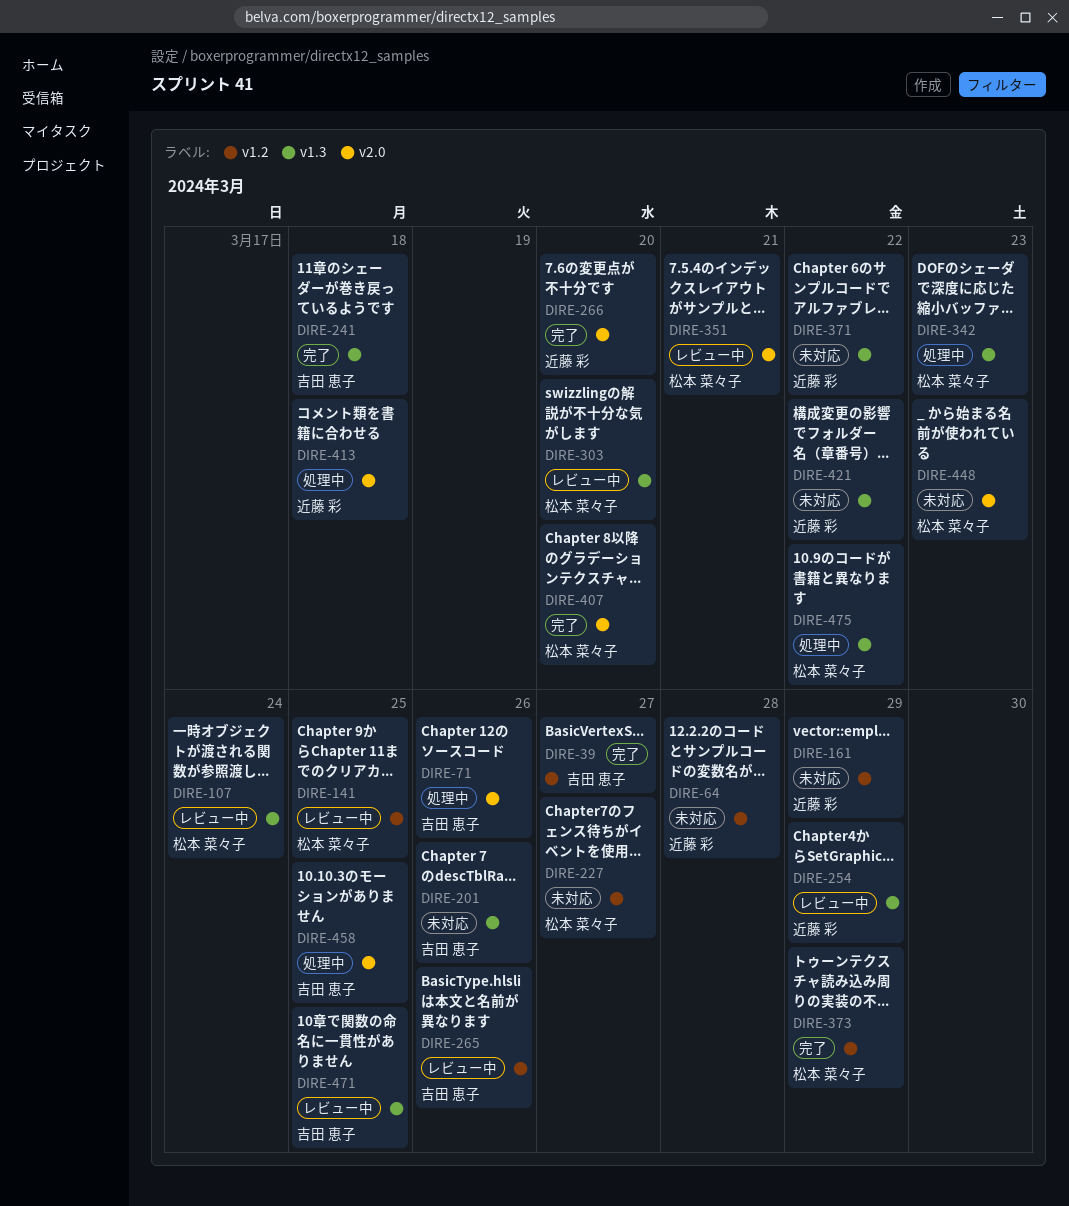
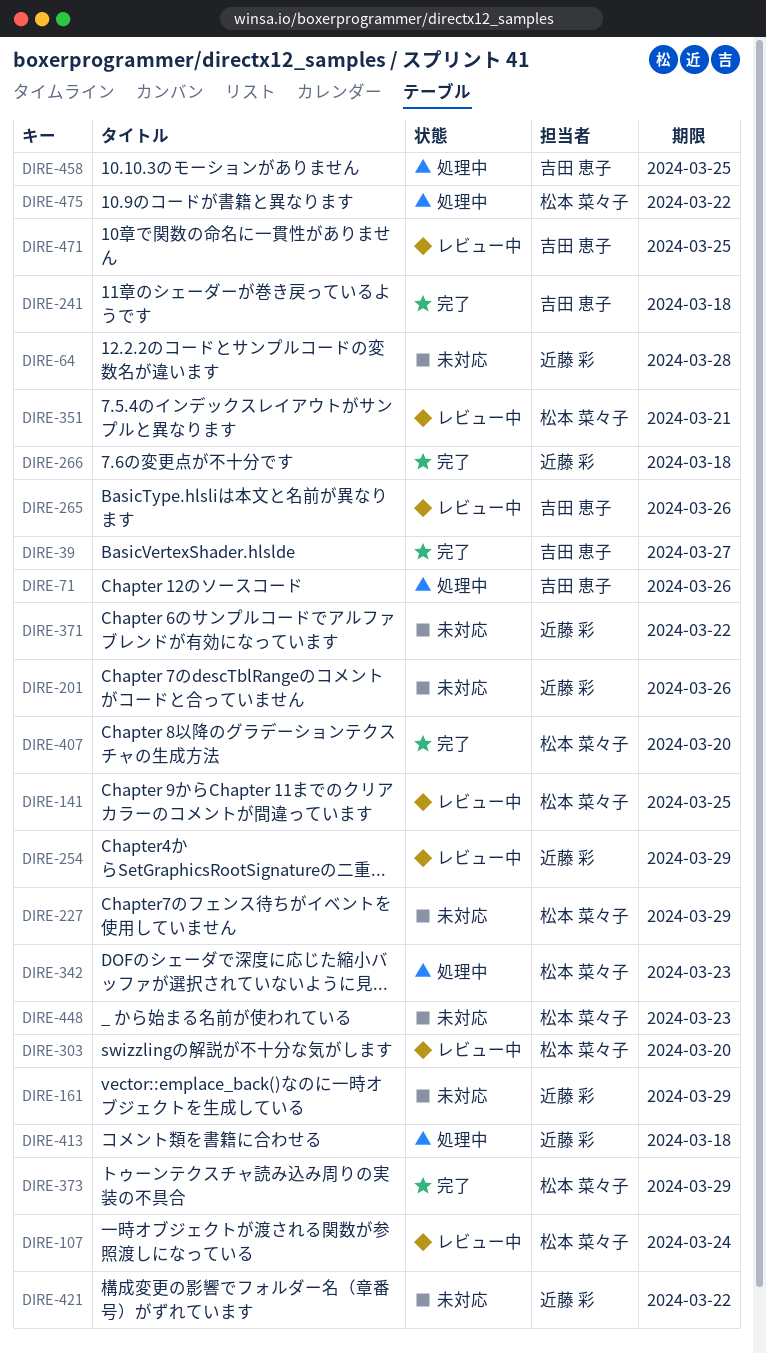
DIRE-201, owner: 吉田 恵子 -> 近藤 彩
DIRE-227, due: Mar 27 -> Mar 29
DIRE-266, due: Mar 20 -> Mar 18

